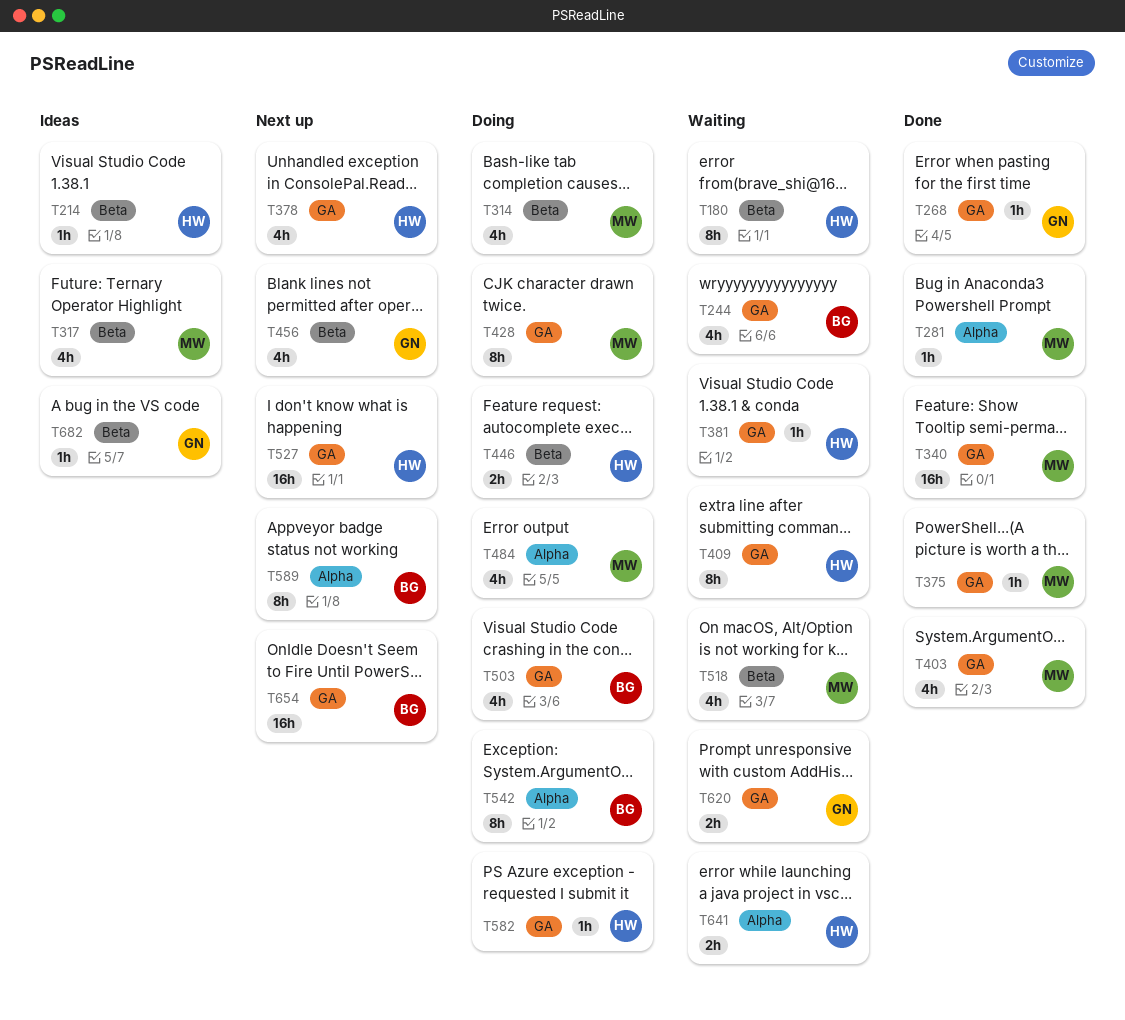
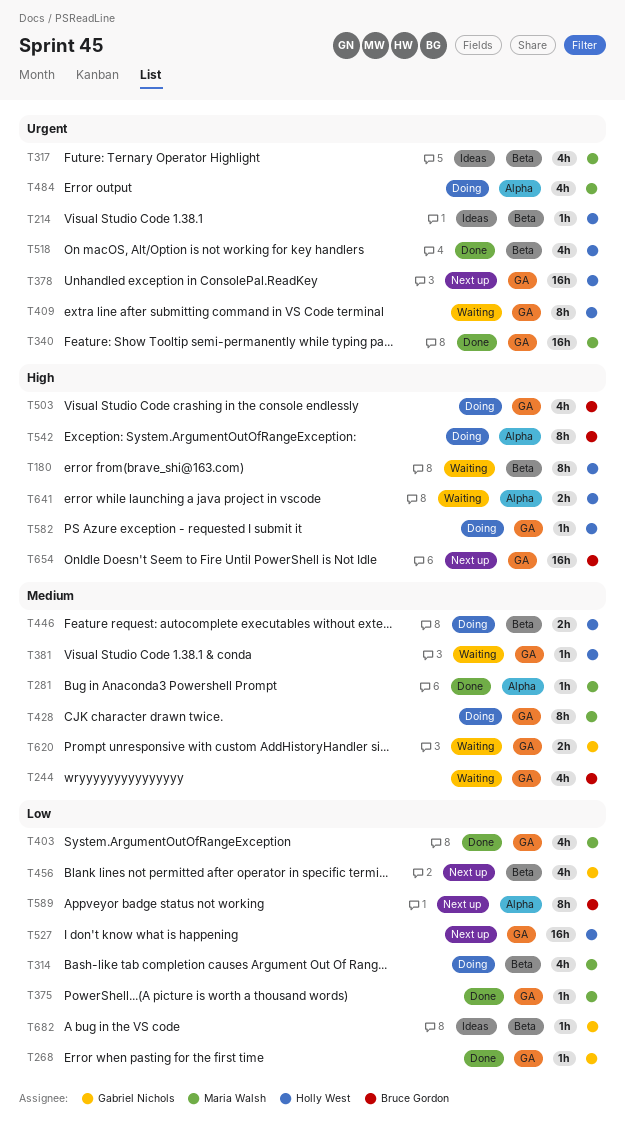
T378, estimate: 4h -> 16h
T518, status: Waiting -> Done
T518, owner: Maria Walsh -> Holly West

